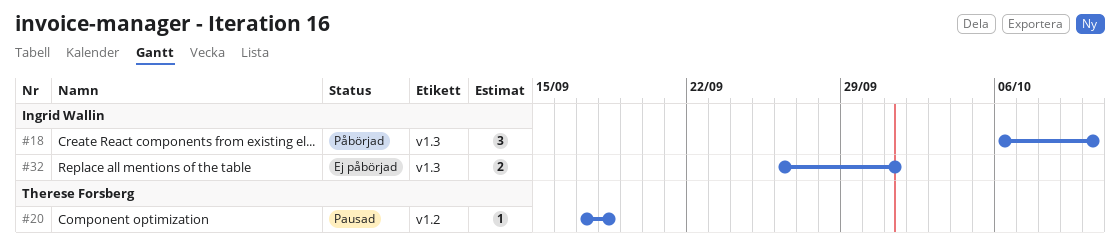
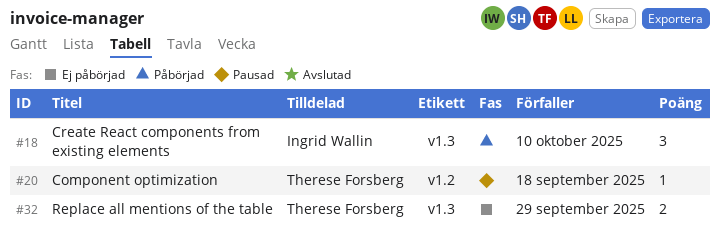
#32, owner: Ingrid Wallin -> Therese Forsberg
#32, due: Oct 1 -> Sep 29

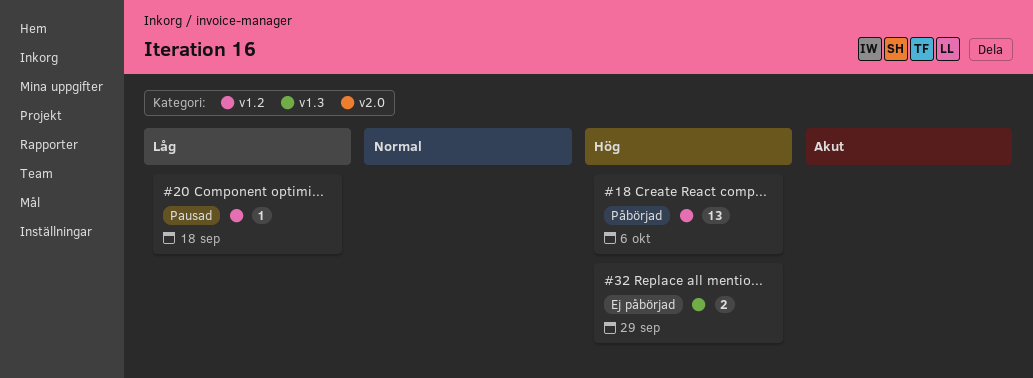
#18, label: v1.3 -> v1.2
#18, estimate: 3 -> 13
#18, due: Oct 10 -> Oct 6

